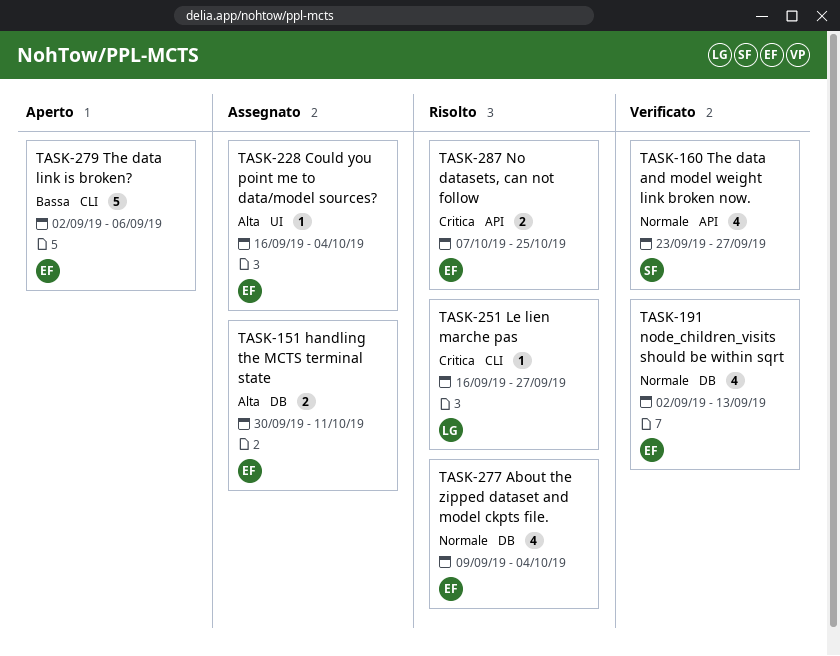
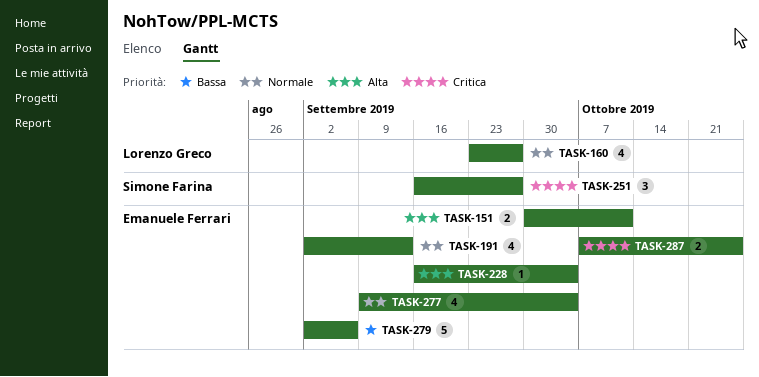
TASK-160, owner: Simone Farina -> Lorenzo Greco
TASK-251, owner: Lorenzo Greco -> Simone Farina
TASK-251, estimate: 1 -> 3

